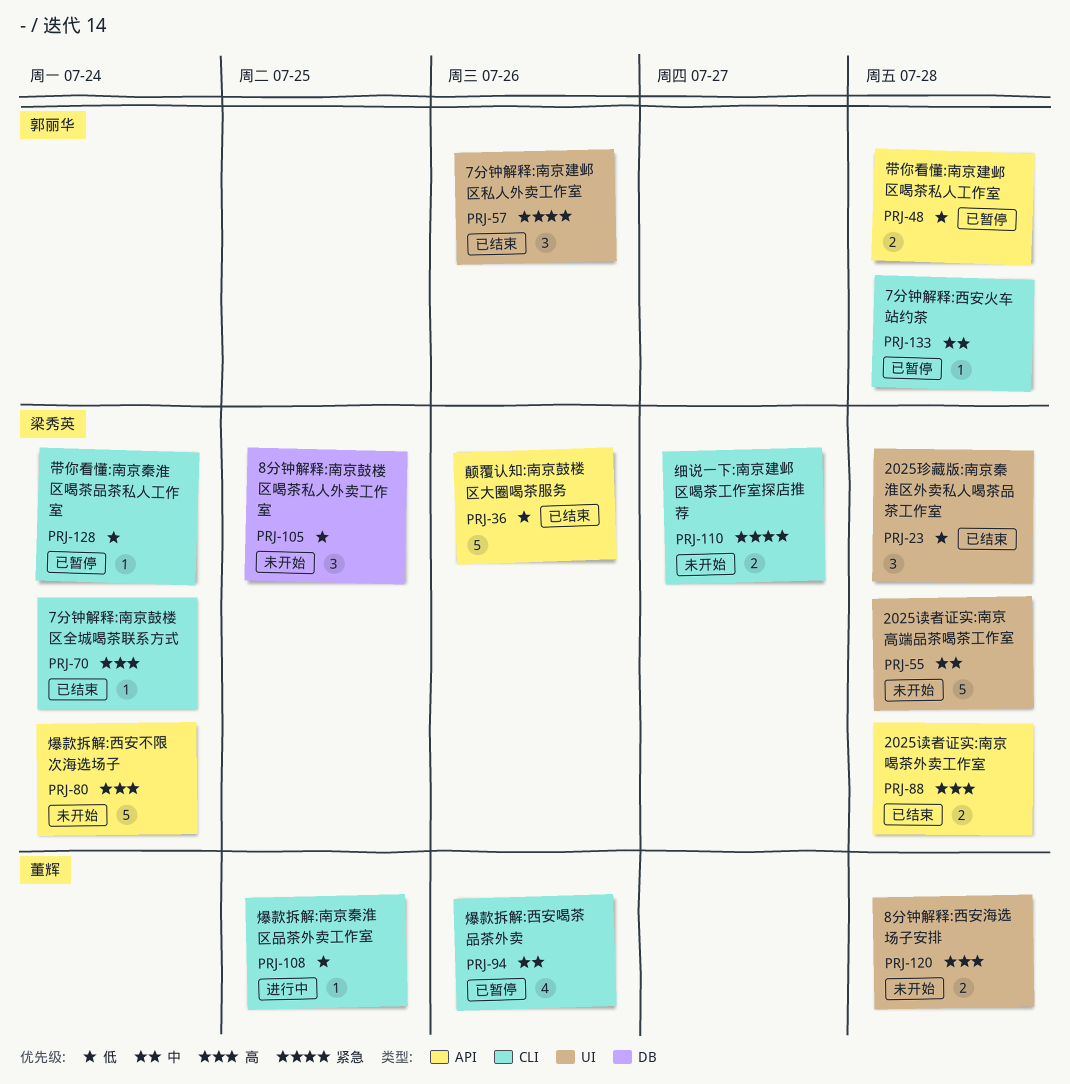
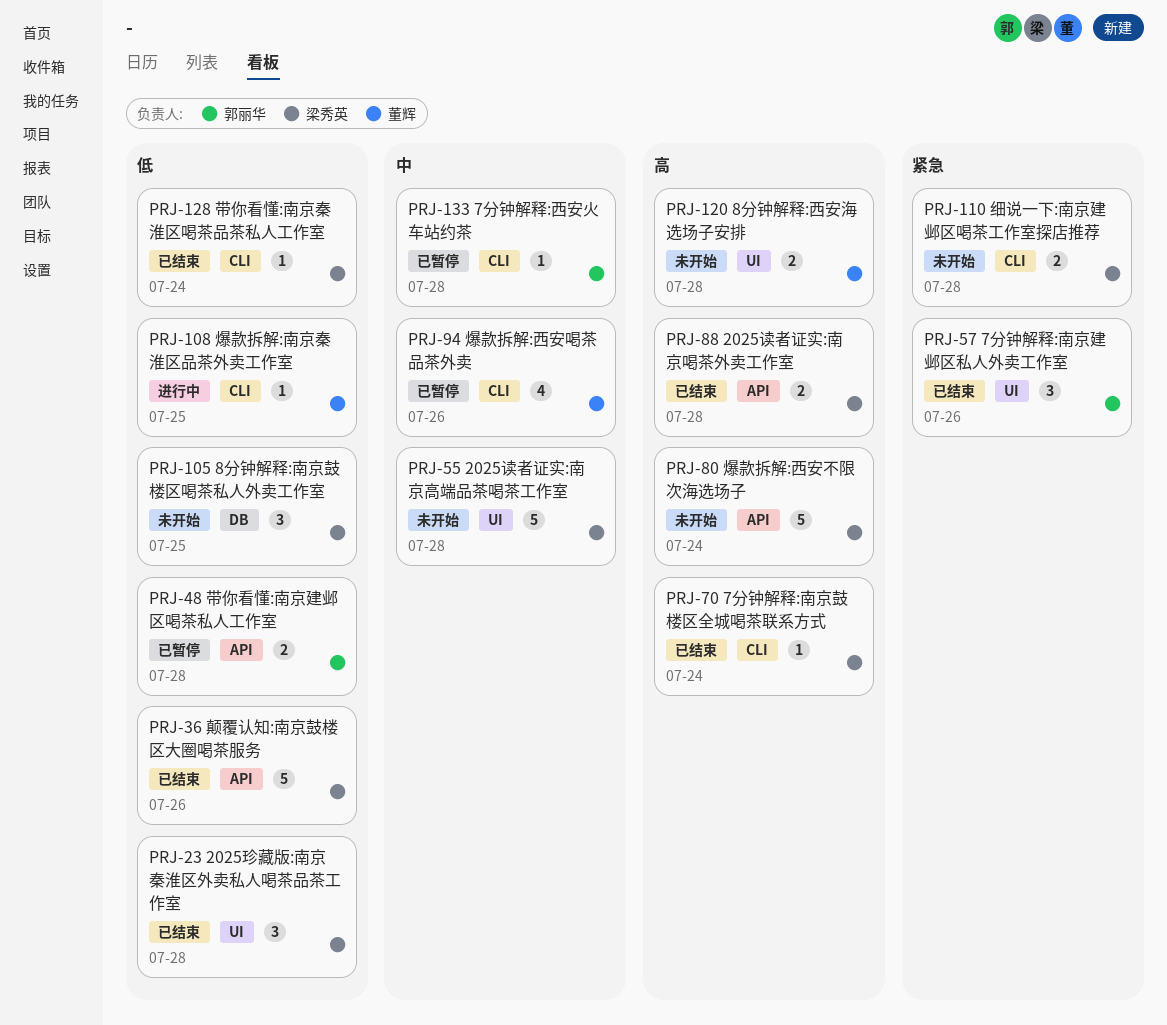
PRJ-110, due: Jul 27 -> Jul 28
PRJ-128, status: 已暂停 -> 已结束

